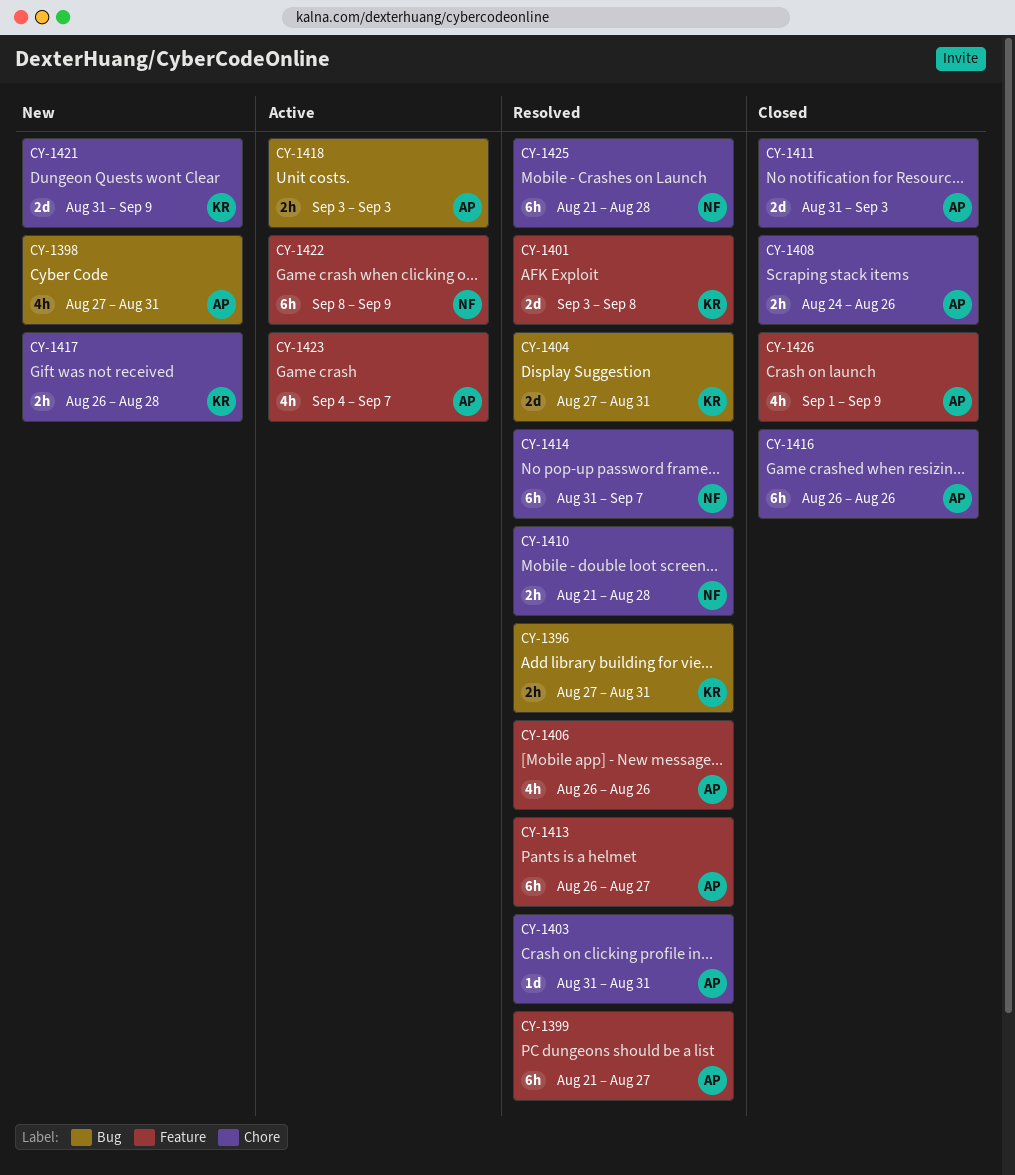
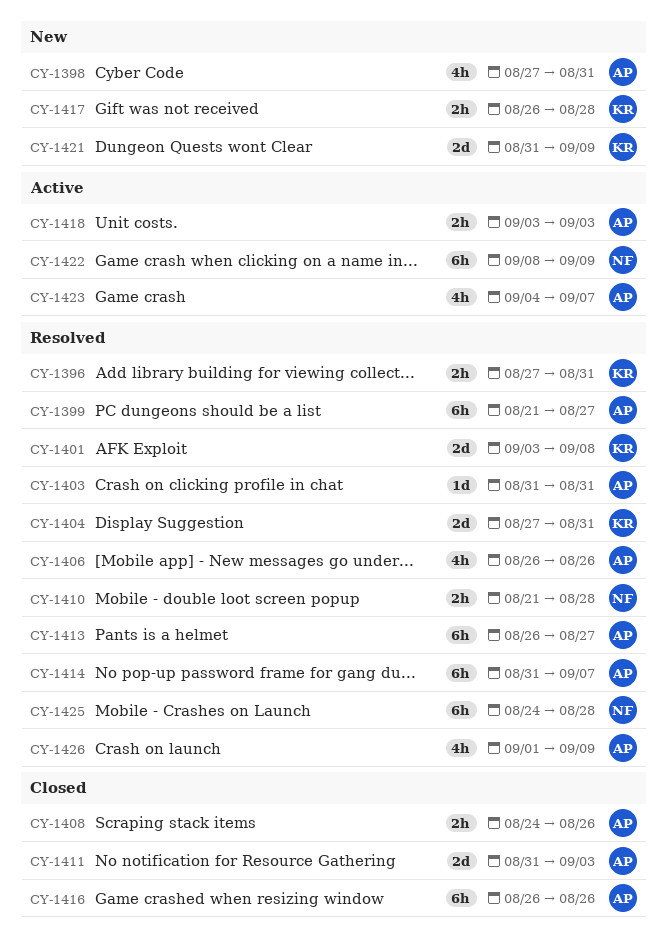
CY-1414, owner: NF -> AP
CY-1425, start: Aug 21 -> Aug 24
CY-1426, status: Closed -> Resolved

